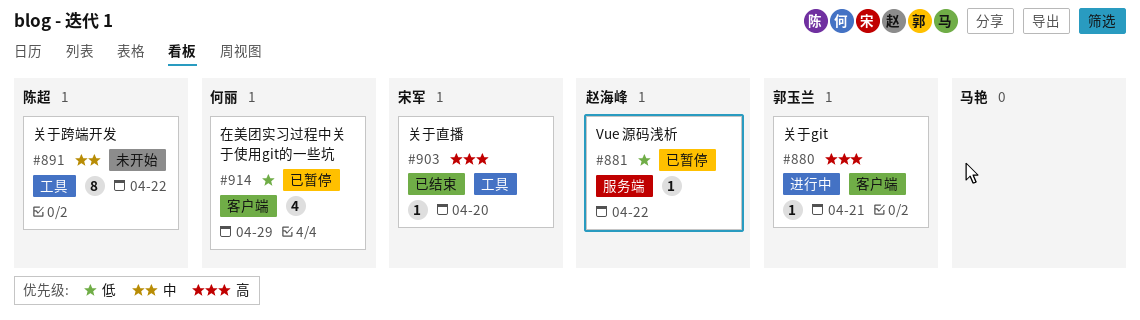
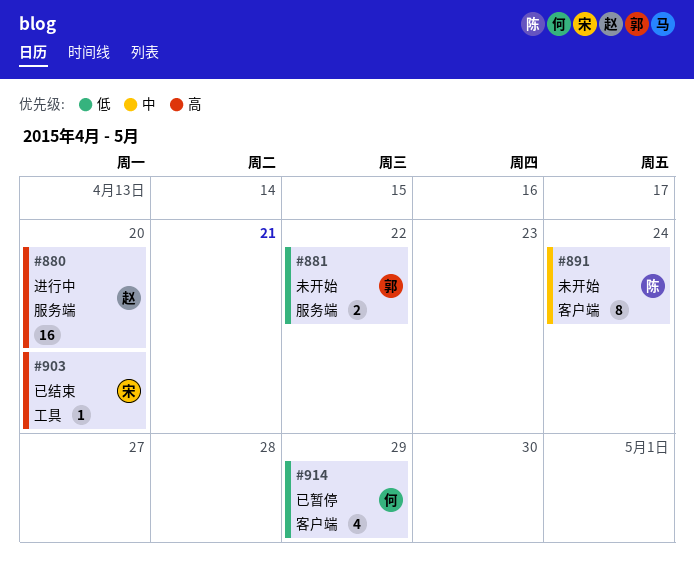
#880, owner: 郭玉兰 -> 赵海峰
#880, label: 客户端 -> 服务端
#880, estimate: 1 -> 16
#880, due: Apr 21 -> Apr 20
#881, status: 已暂停 -> 未开始
#881, owner: 赵海峰 -> 郭玉兰
#881, estimate: 1 -> 2
#891, label: 工具 -> 客户端
#891, due: Apr 22 -> Apr 24

